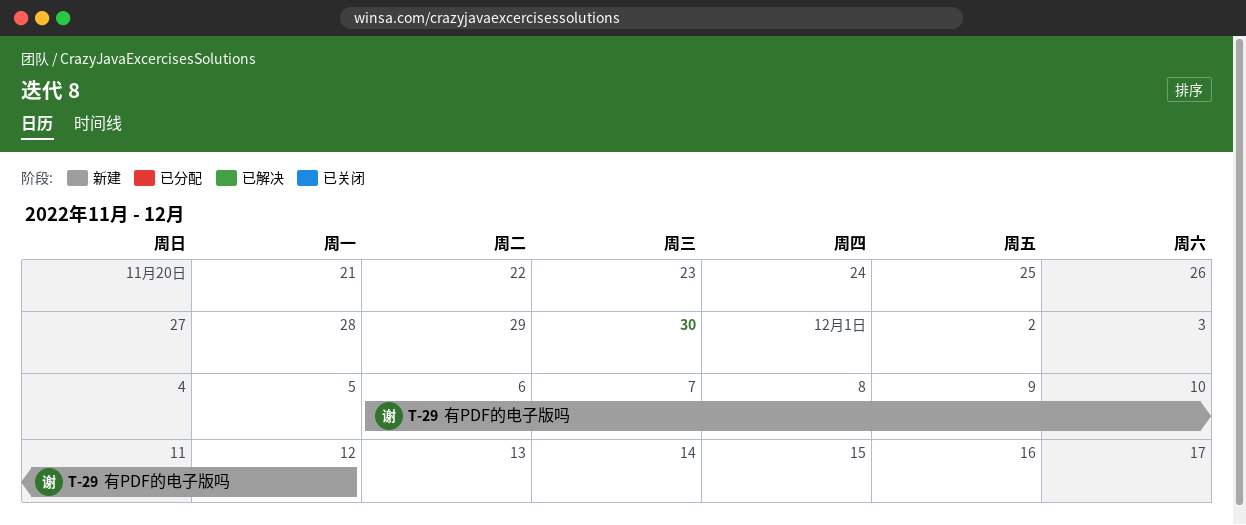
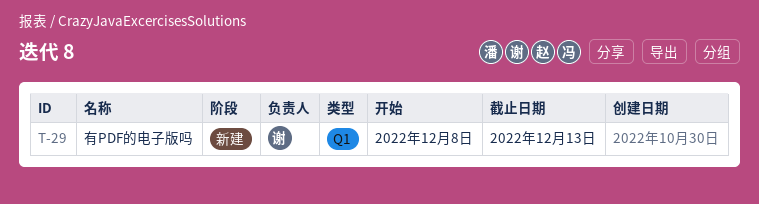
T-29, start: Dec 6 -> Dec 8
T-29, due: Dec 12 -> Dec 13

